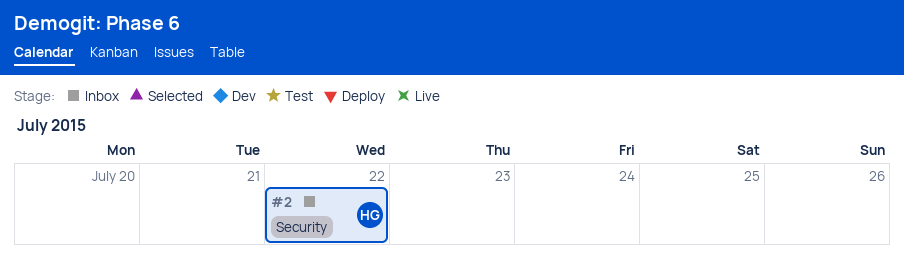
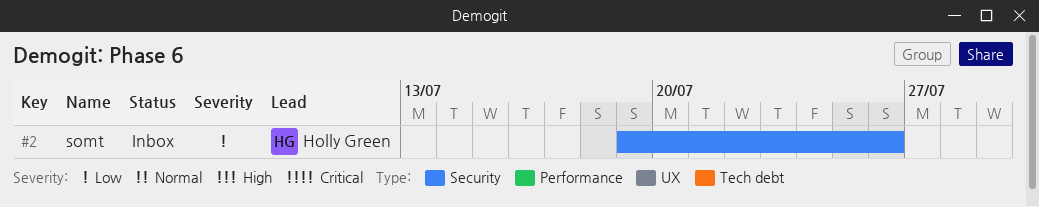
#2, due: Jul 22 -> Jul 26

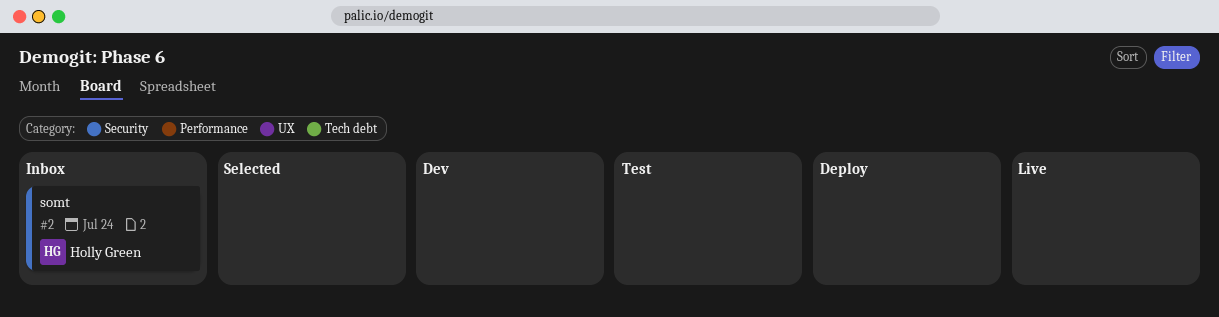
#2, due: Jul 26 -> Jul 24

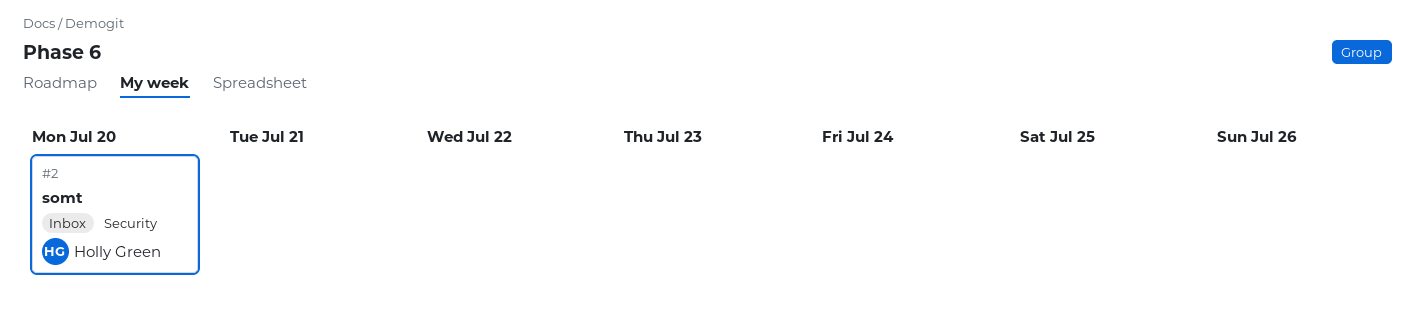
#2, due: Jul 24 -> Jul 20

